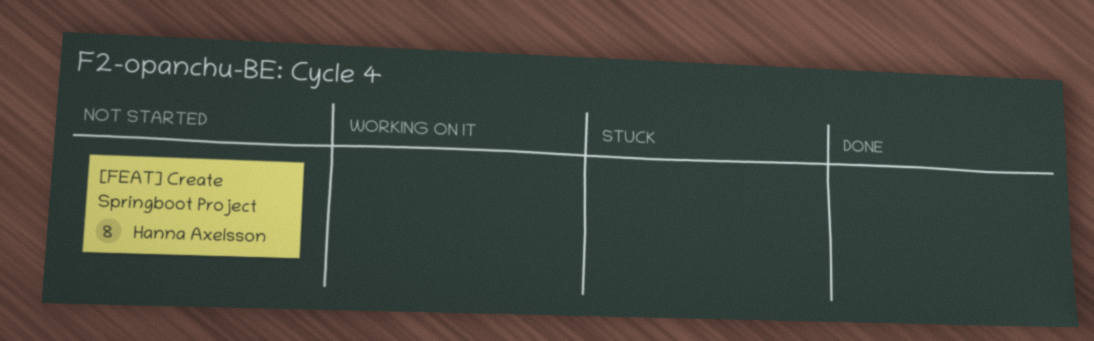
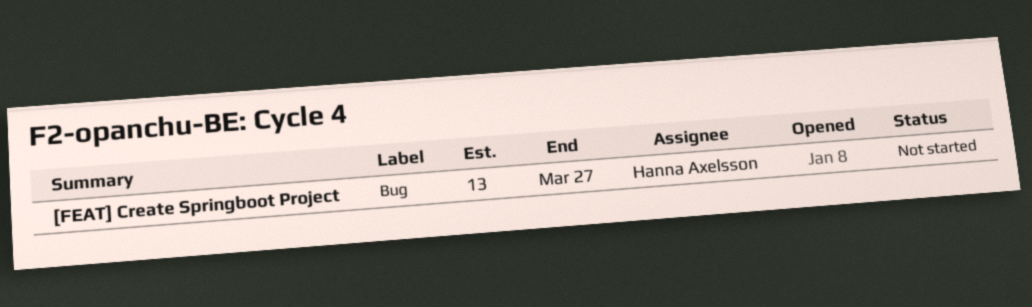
[FEAT] Create Springboot Project, estimate: 8 -> 13

